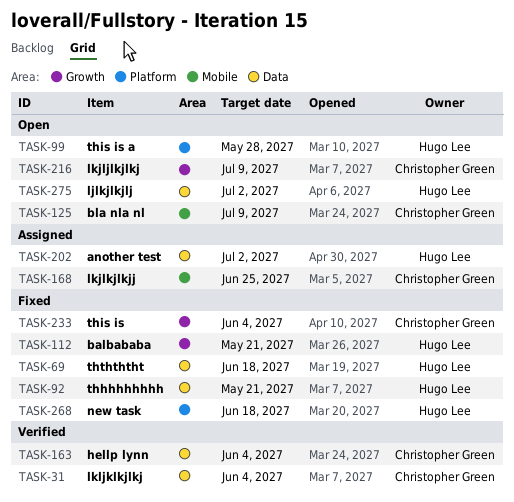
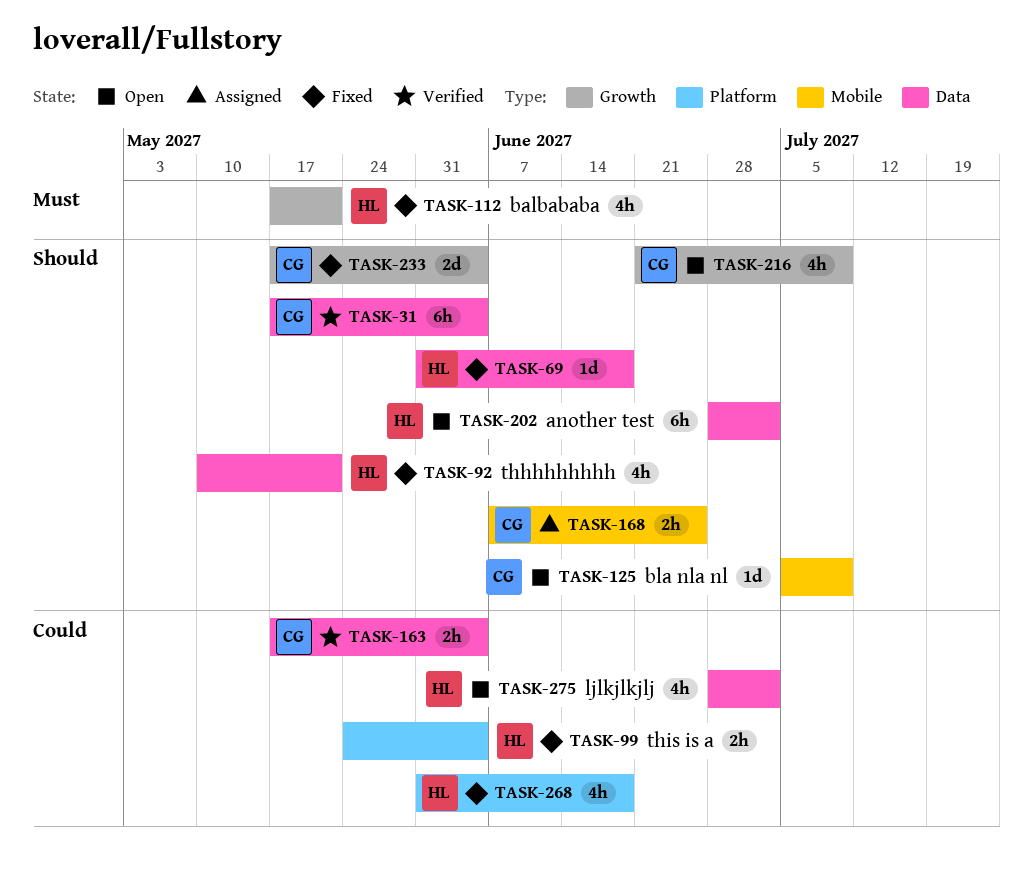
TASK-99, status: Open -> Fixed
TASK-99, due: May 28 -> Jun 4
TASK-202, status: Assigned -> Open

